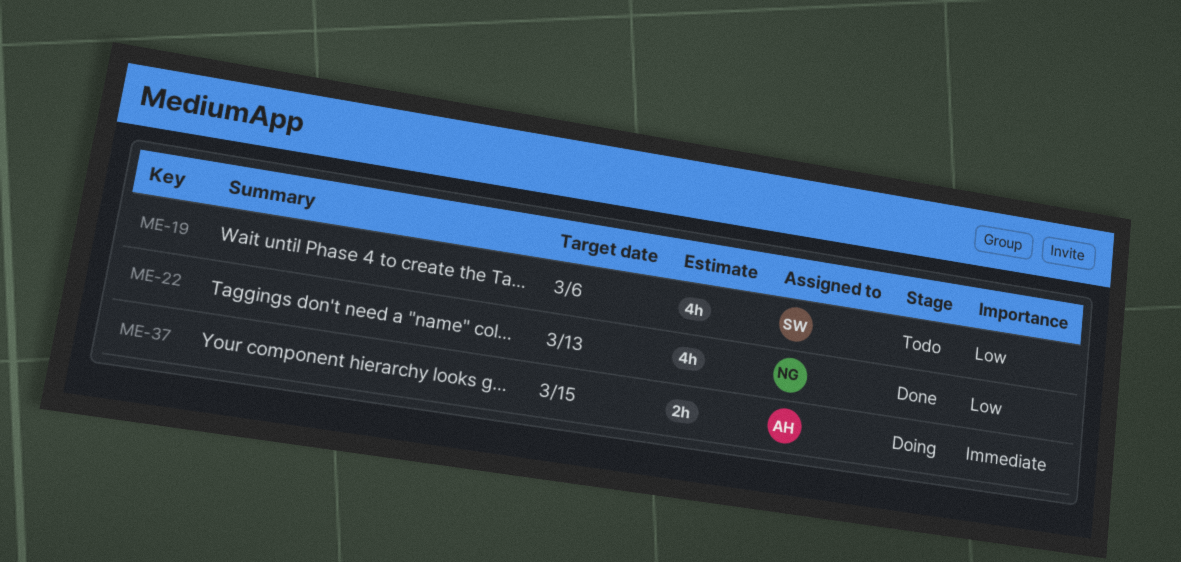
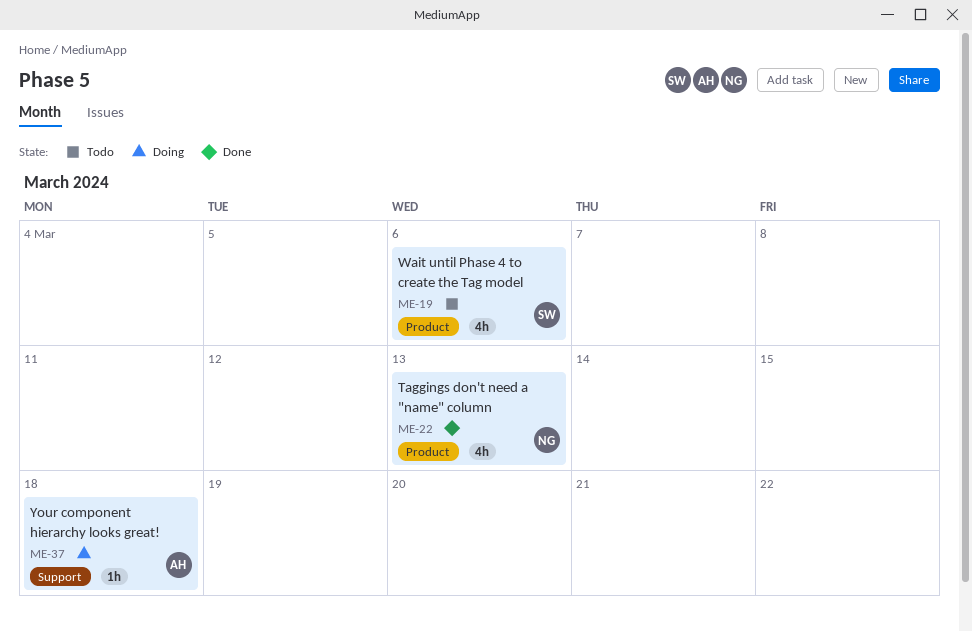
ME-37, estimate: 2h -> 1h
ME-37, due: Mar 15 -> Mar 18

